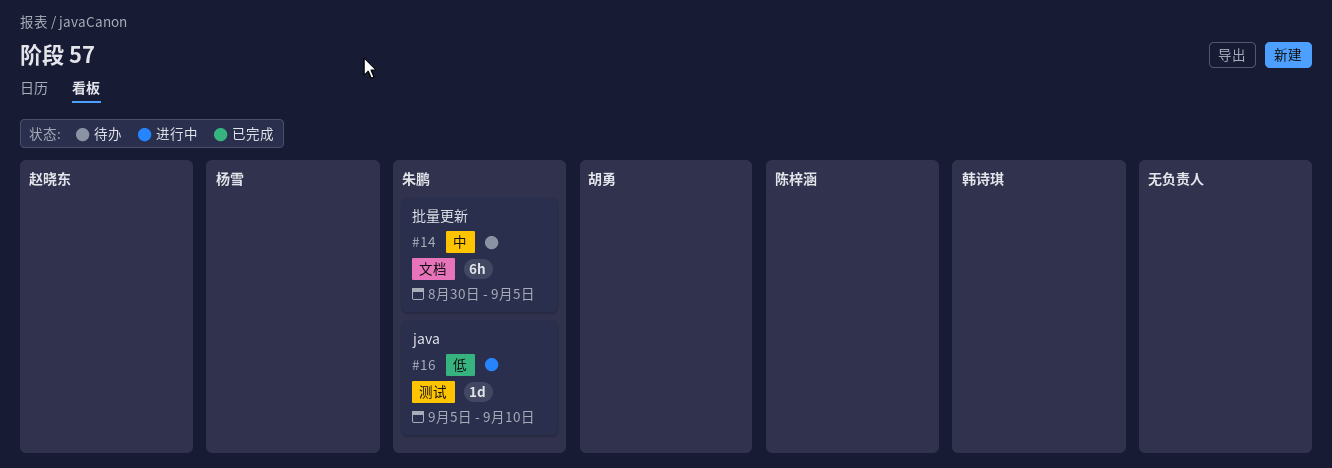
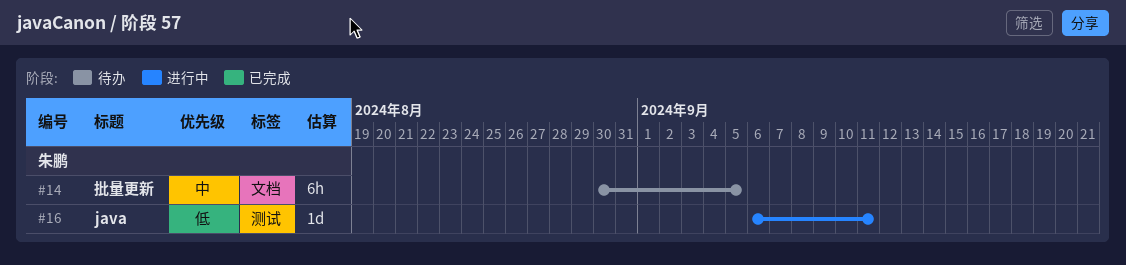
#16, start: Sep 5 -> Sep 6
#16, due: Sep 10 -> Sep 11

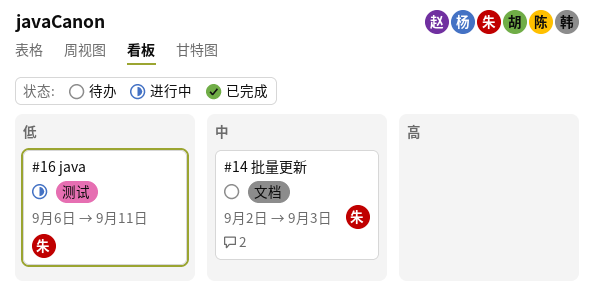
#14, start: Aug 30 -> Sep 2
#14, due: Sep 5 -> Sep 3

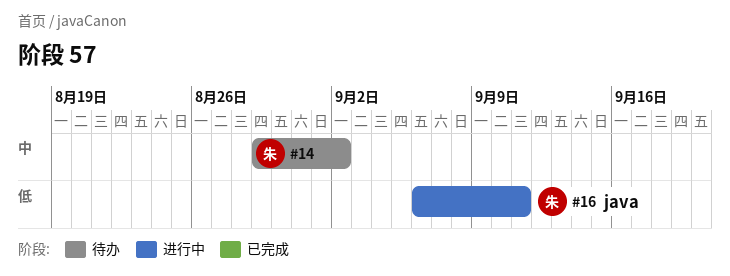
#14, start: Sep 2 -> Aug 29
#14, due: Sep 3 -> Sep 2

